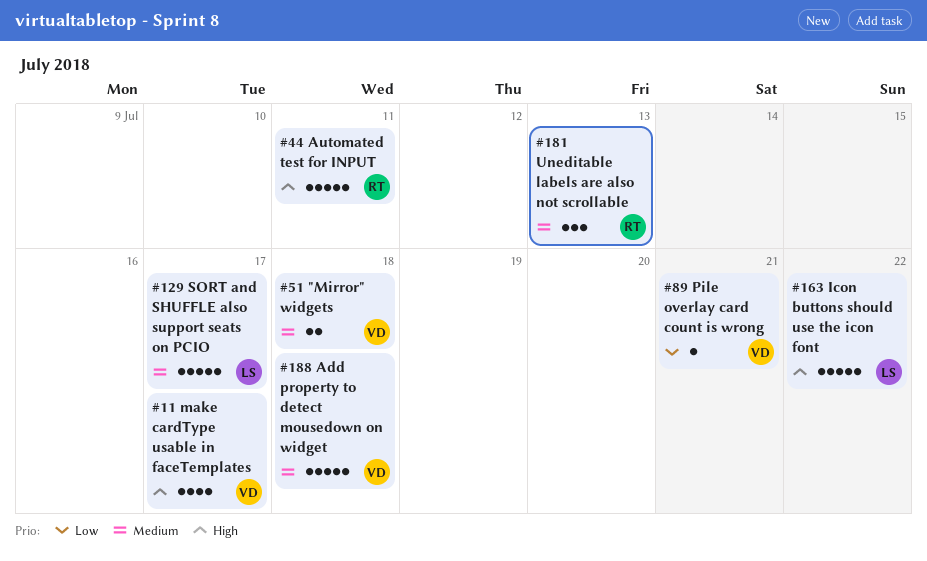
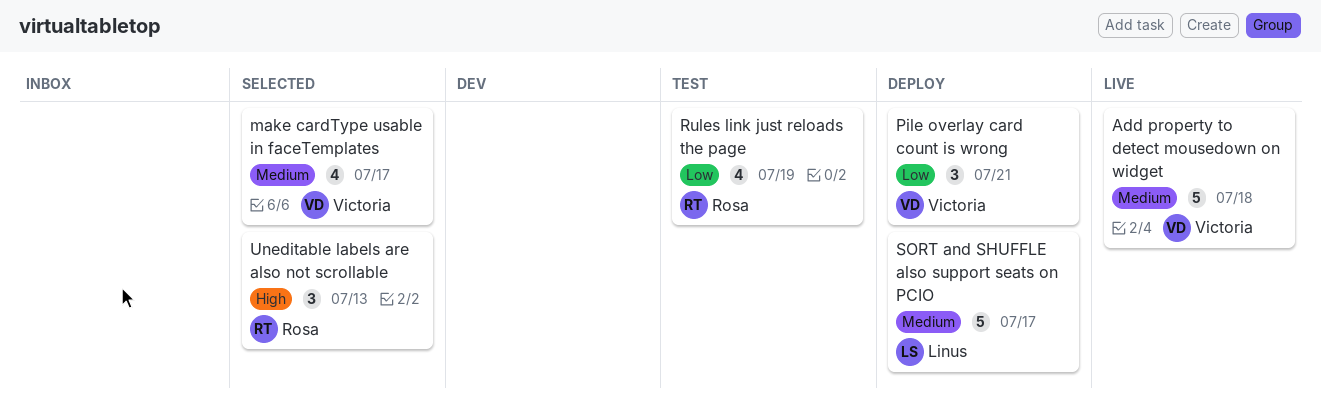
"Mirror" widgets: present -> none
Automated test for INPUT: present -> none
Icon buttons should use the icon font: present -> none
make cardType usable in faceTemplates, priority: High -> Medium
Pile overlay card count is wrong, estimate: 1 -> 3
Rules link just reloads the page: none -> present
Uneditable labels are also not scrollable, priority: Medium -> High

